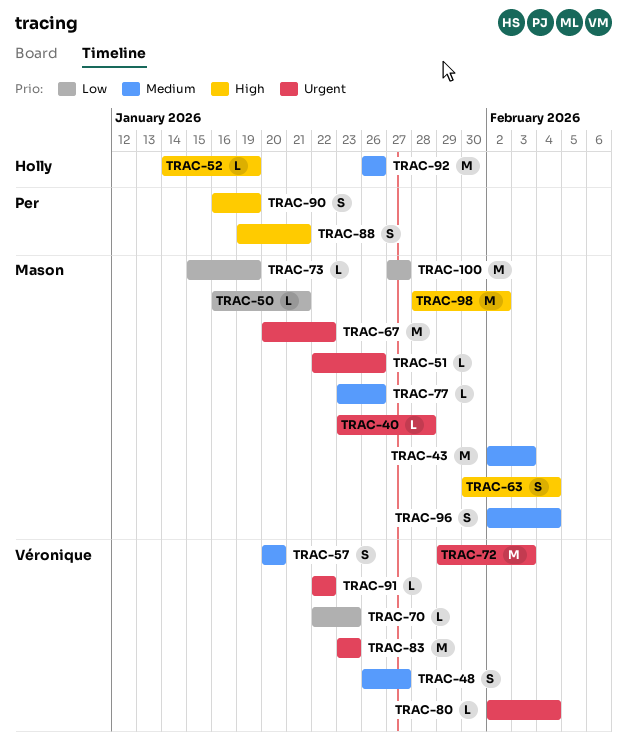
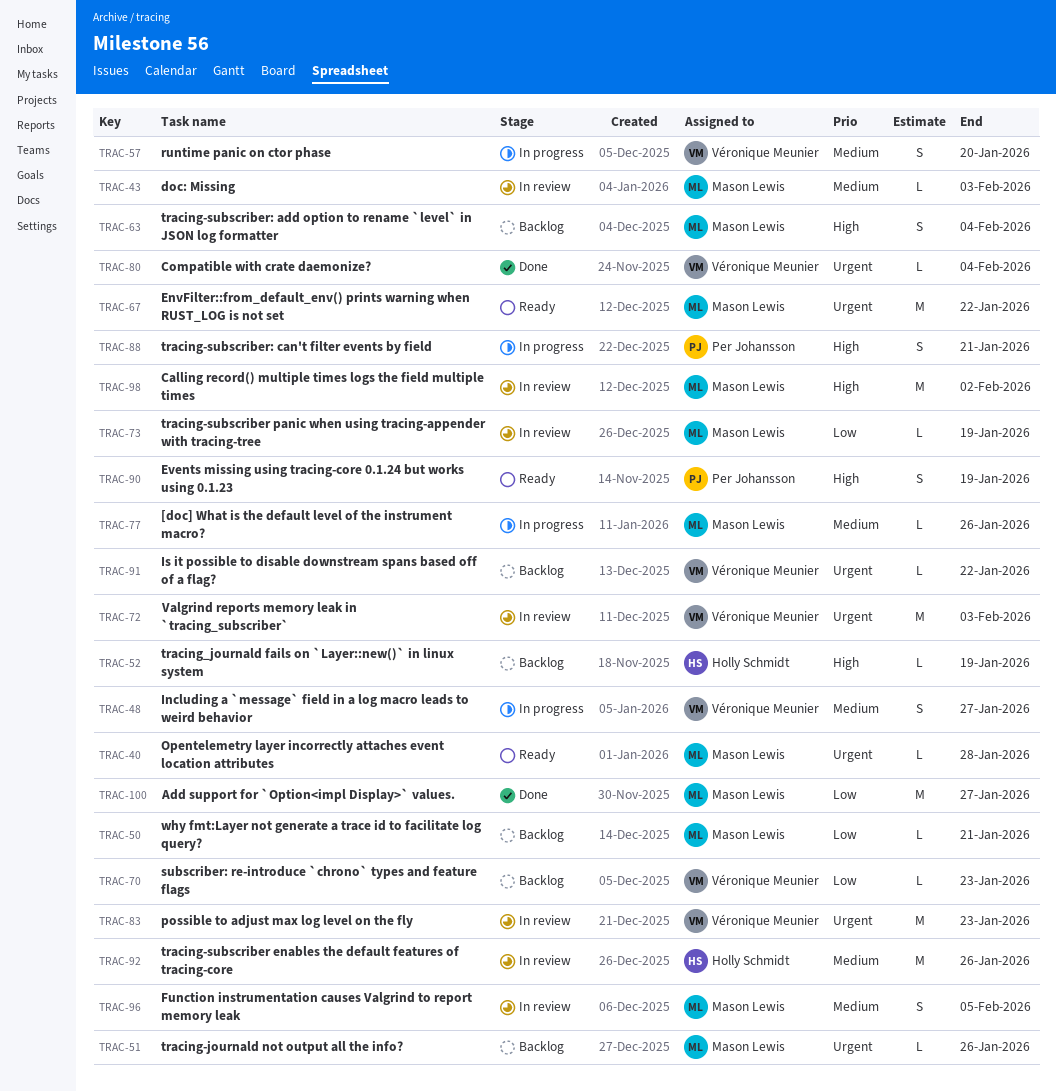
TRAC-43, estimate: M -> L
TRAC-96, due: Feb 4 -> Feb 5

